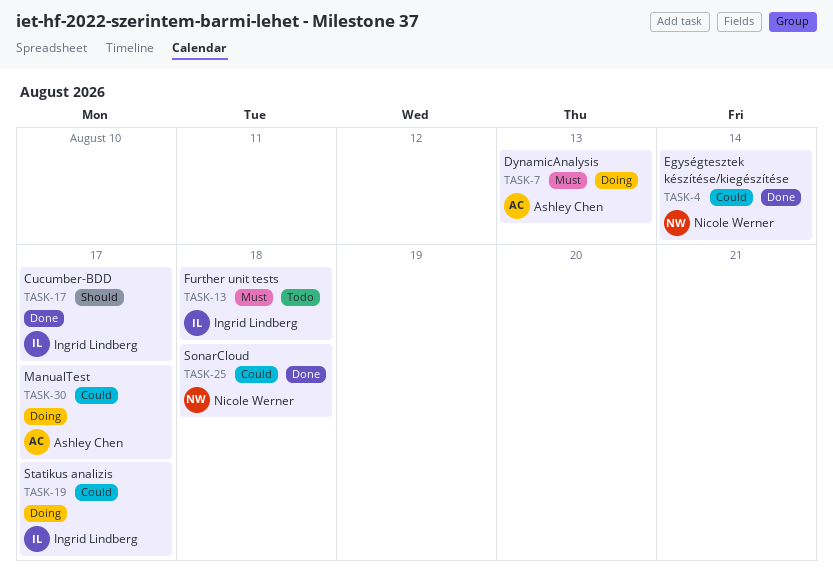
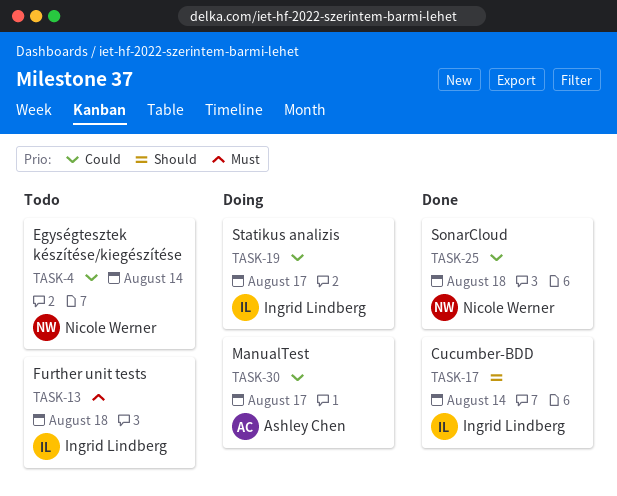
TASK-4, status: Done -> Todo
TASK-7: present -> none
TASK-17, due: Aug 17 -> Aug 14

